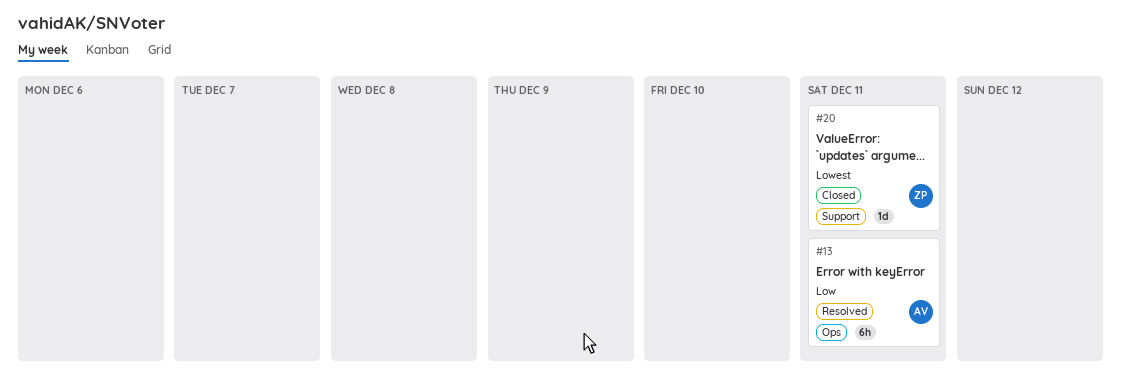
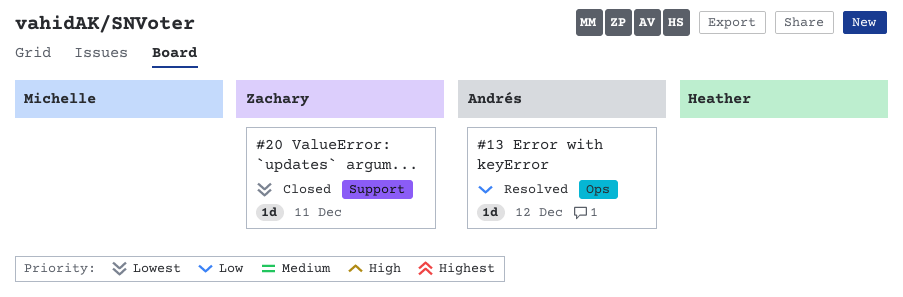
#13, estimate: 6h -> 1d
#13, due: Dec 11 -> Dec 12

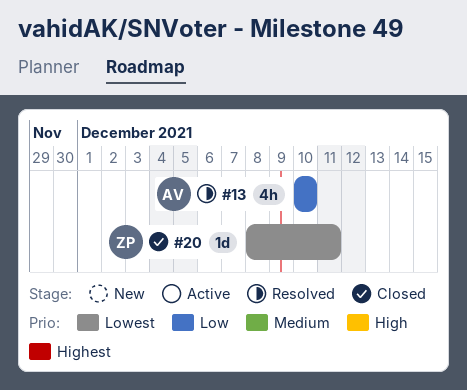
#13, estimate: 1d -> 4h
#13, due: Dec 12 -> Dec 10

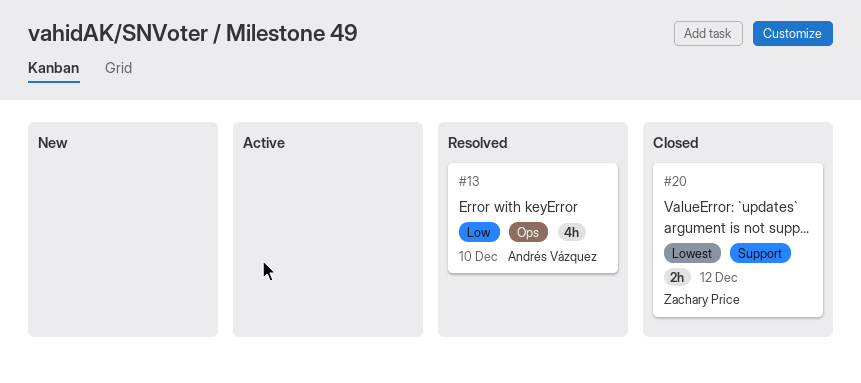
#20, estimate: 1d -> 2h
#20, due: Dec 11 -> Dec 12

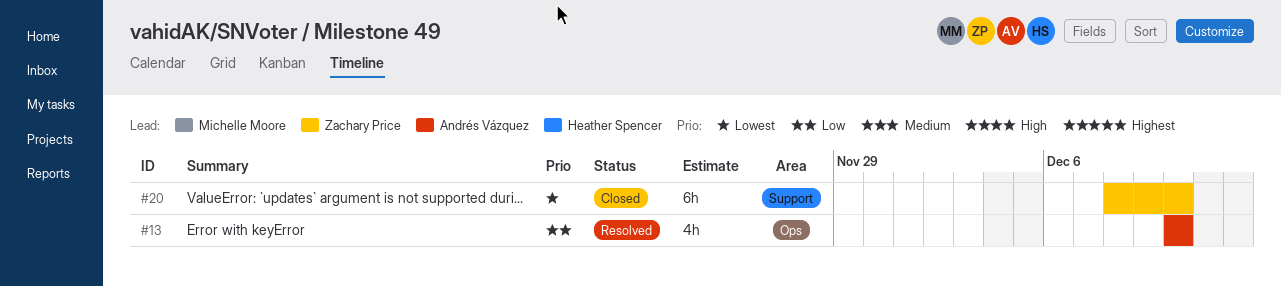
#20, estimate: 2h -> 6h
#20, due: Dec 12 -> Dec 10

